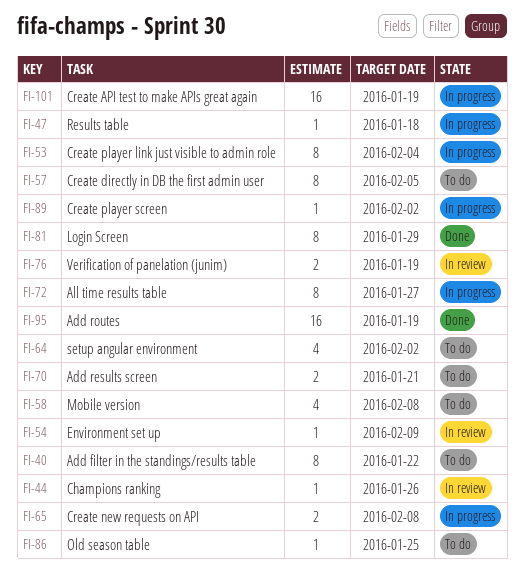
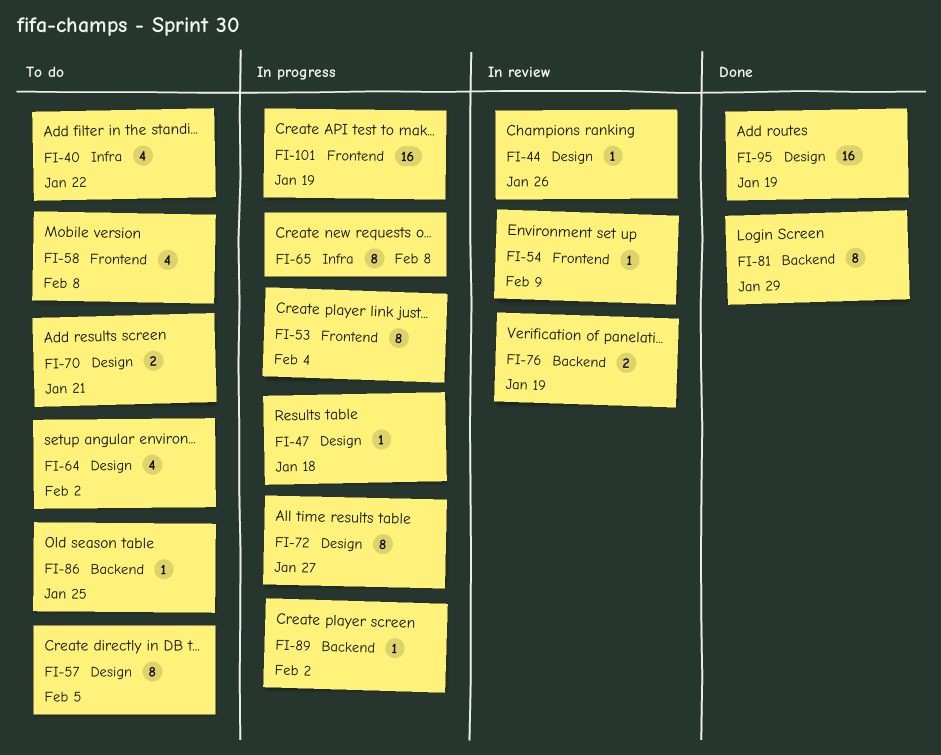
FI-40, estimate: 8 -> 4
FI-65, estimate: 2 -> 8

